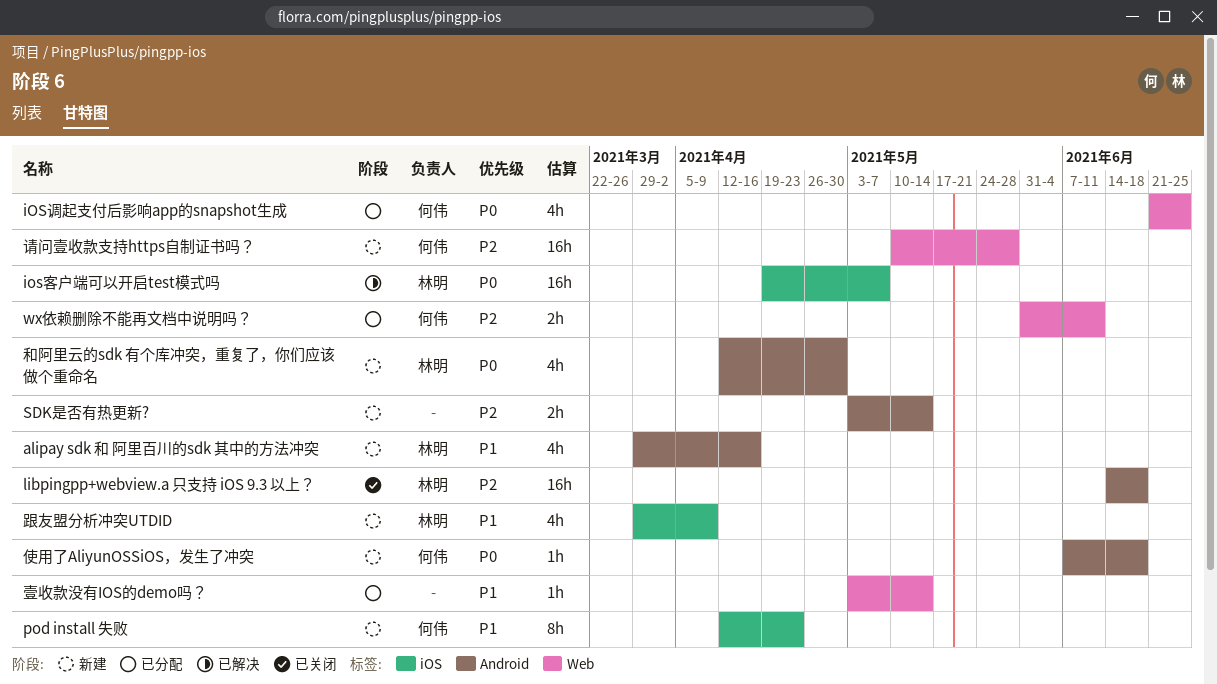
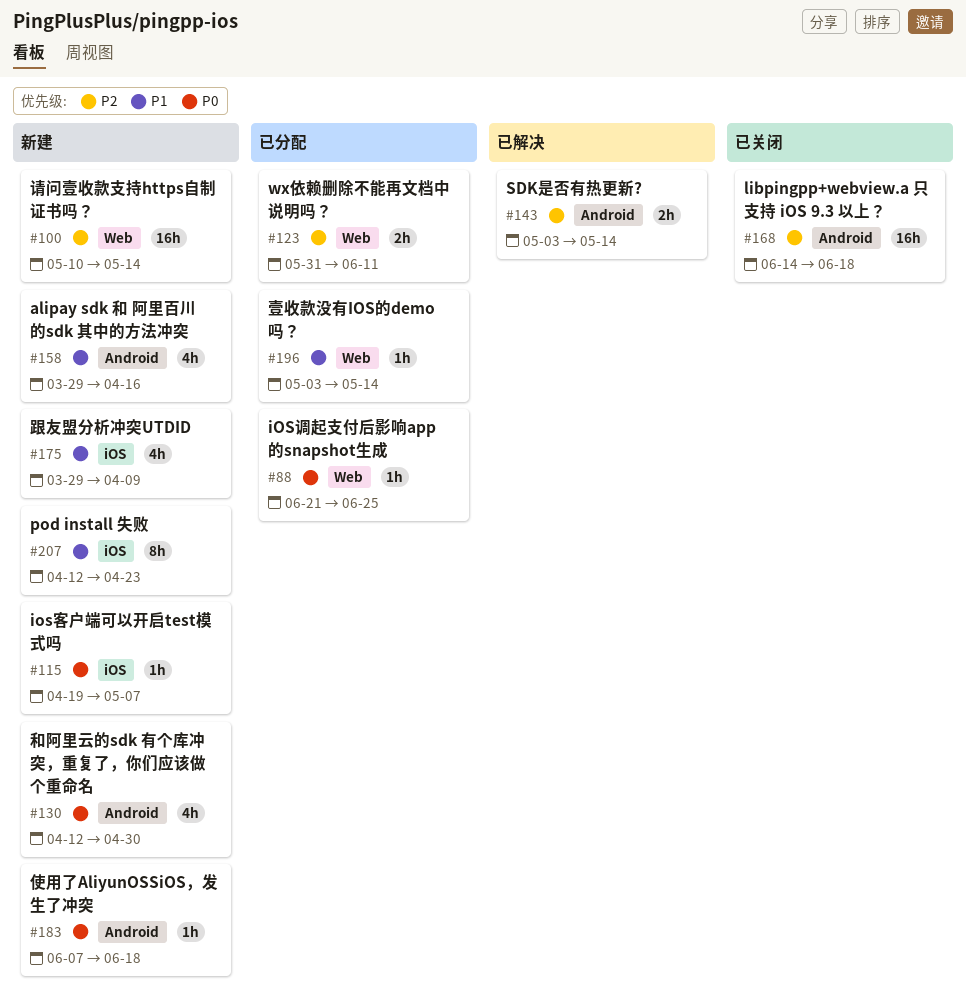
ios客户端可以开启test模式吗, status: 已解决 -> 新建
ios客户端可以开启test模式吗, estimate: 16h -> 1h
iOS调起支付后影响app的snapshot生成, estimate: 4h -> 1h
SDK是否有热更新?, status: 新建 -> 已解决
请问壹收款支持https自制证书吗？, due: May 28 -> May 14

